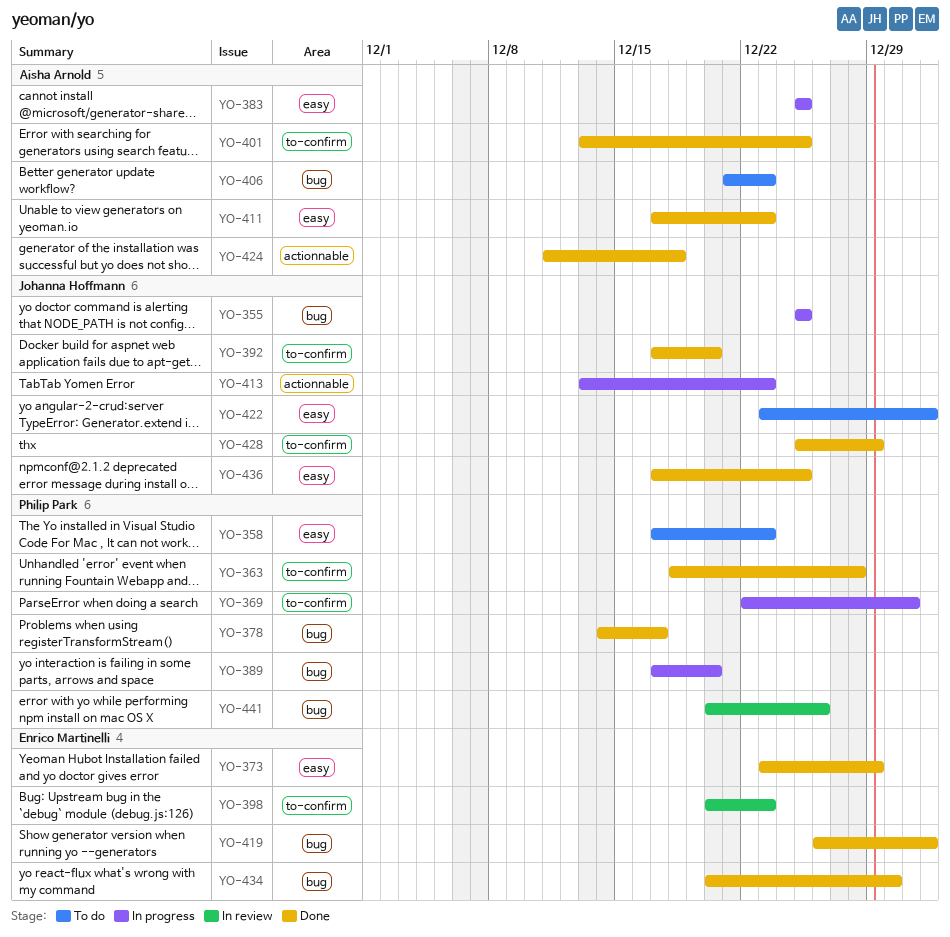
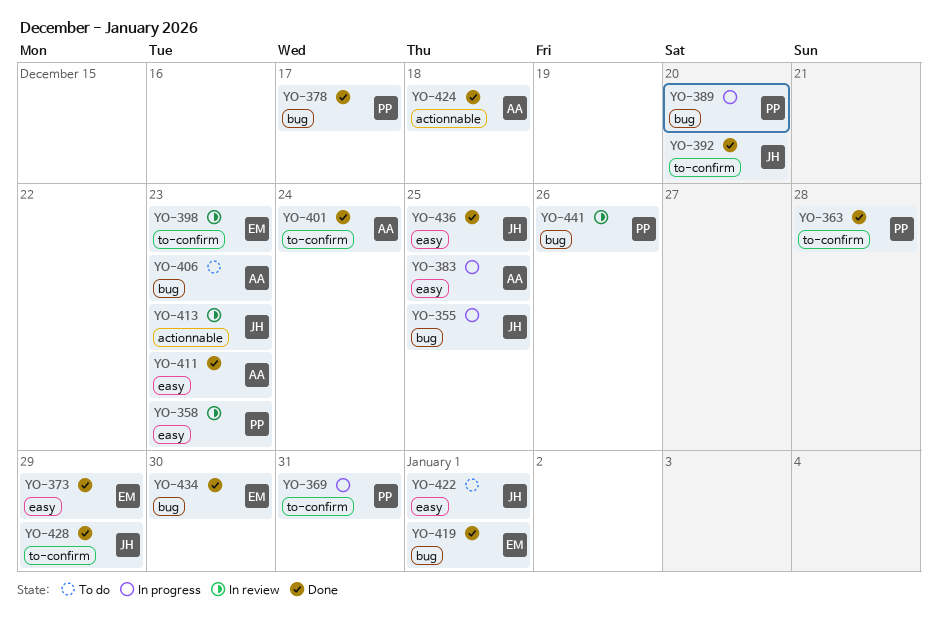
YO-358, status: To do -> In review
YO-401, due: Dec 25 -> Dec 24
YO-413, status: In progress -> In review

